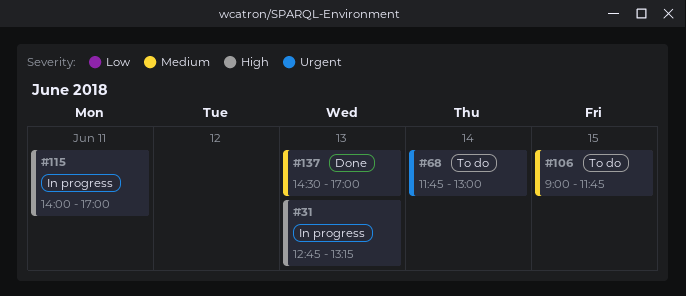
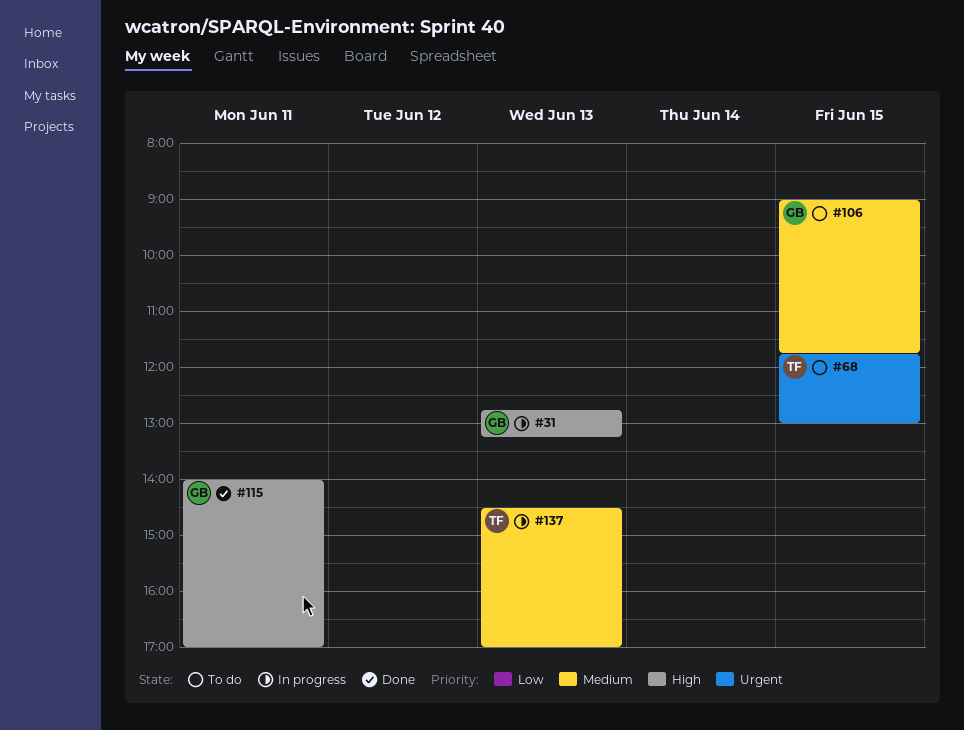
#68, day: Jun 14 -> Jun 15
#115, status: In progress -> Done
#137, status: Done -> In progress

